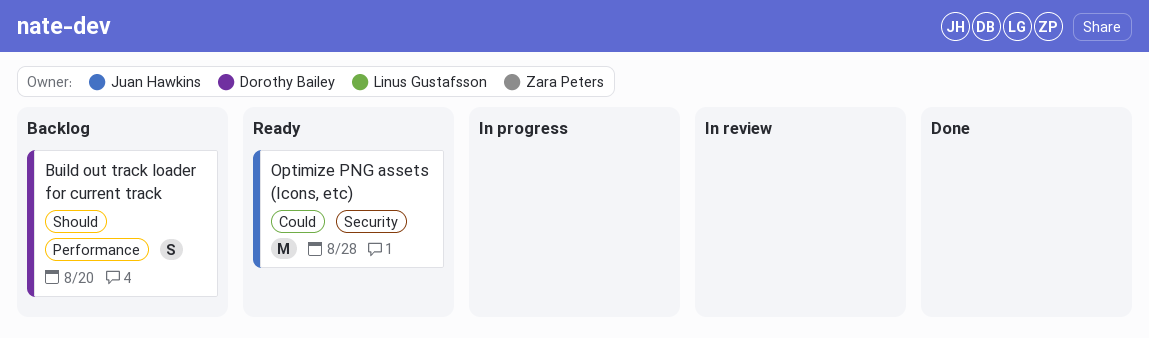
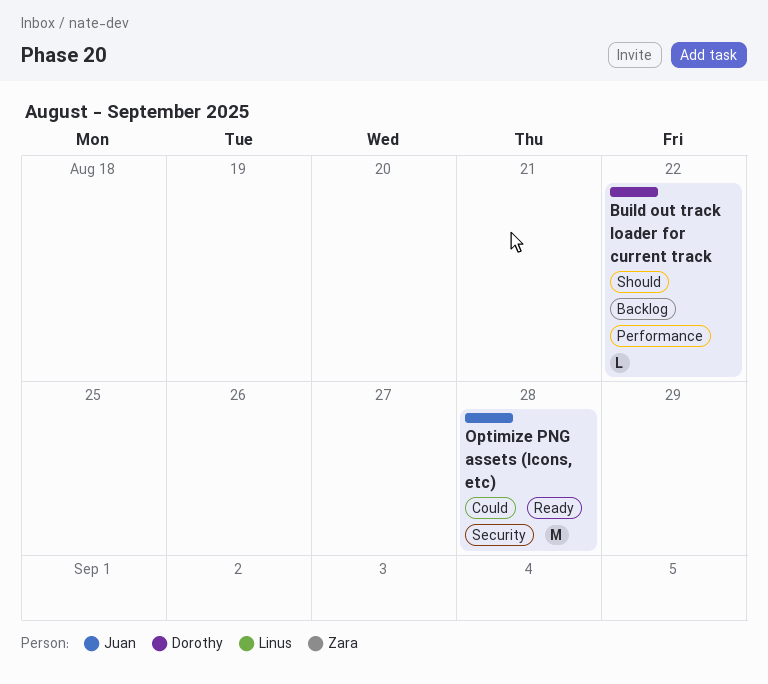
Build out track loader for current track, estimate: S -> L
Build out track loader for current track, due: Aug 20 -> Aug 22

